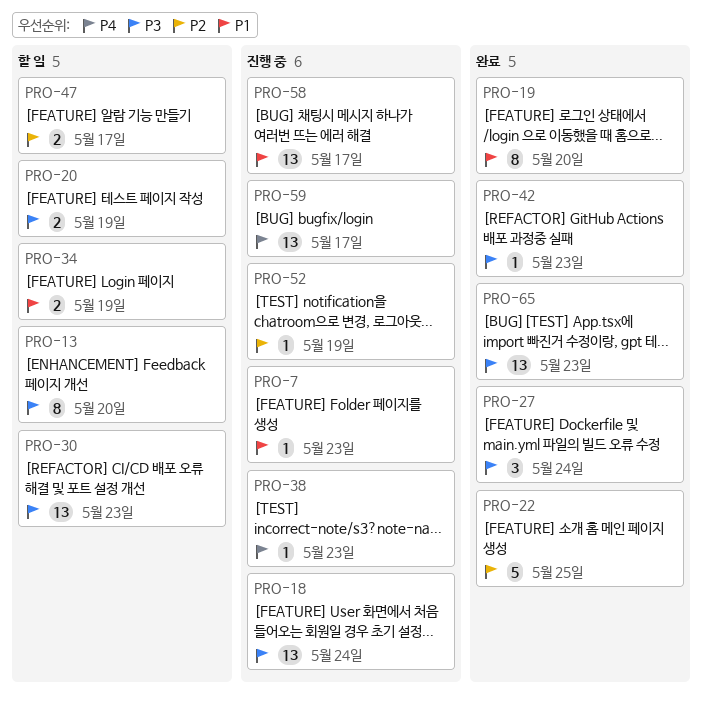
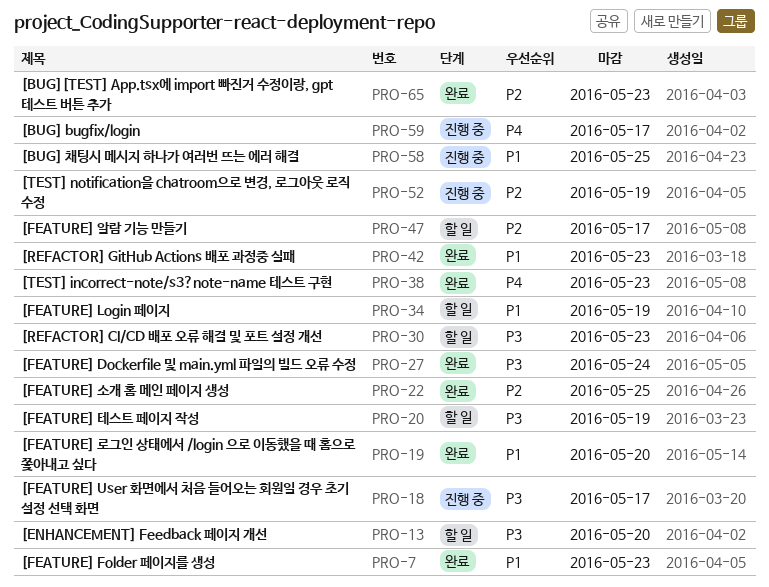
PRO-7, status: 진행 중 -> 완료
PRO-18, due: May 24 -> May 17
PRO-38, status: 진행 중 -> 완료
PRO-42, priority: P3 -> P1
PRO-58, due: May 17 -> May 25
PRO-65, priority: P3 -> P2

